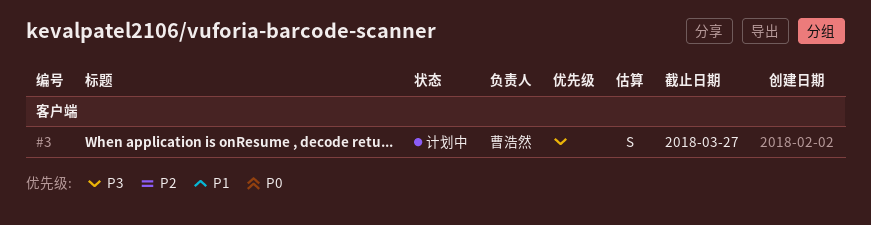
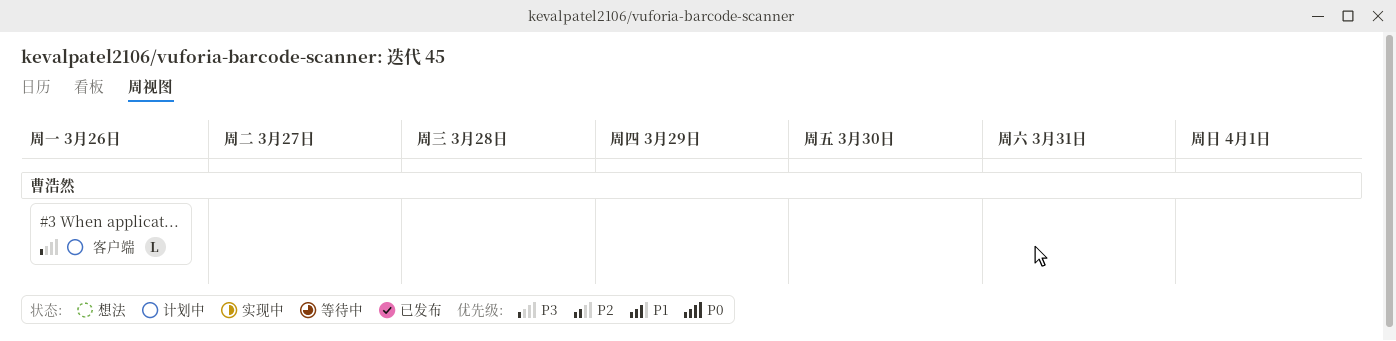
#3, estimate: S -> L
#3, due: Mar 27 -> Mar 26

